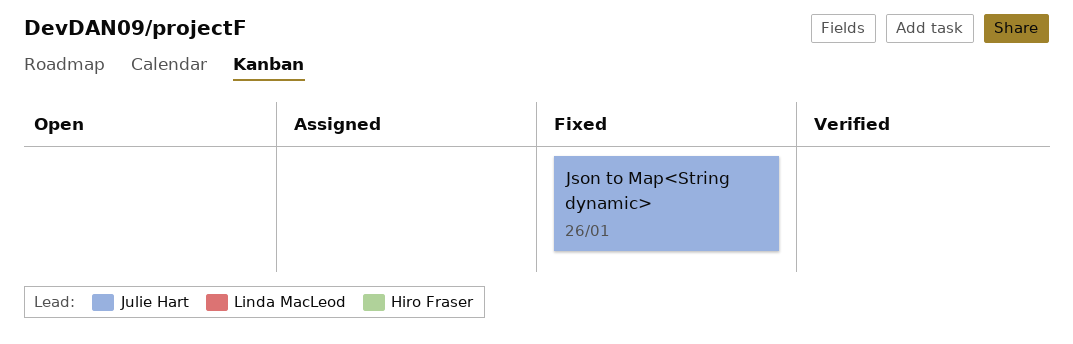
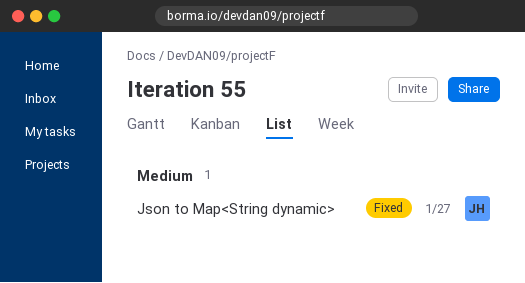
Json to Map<String dynamic>, due: Jan 26 -> Jan 27

